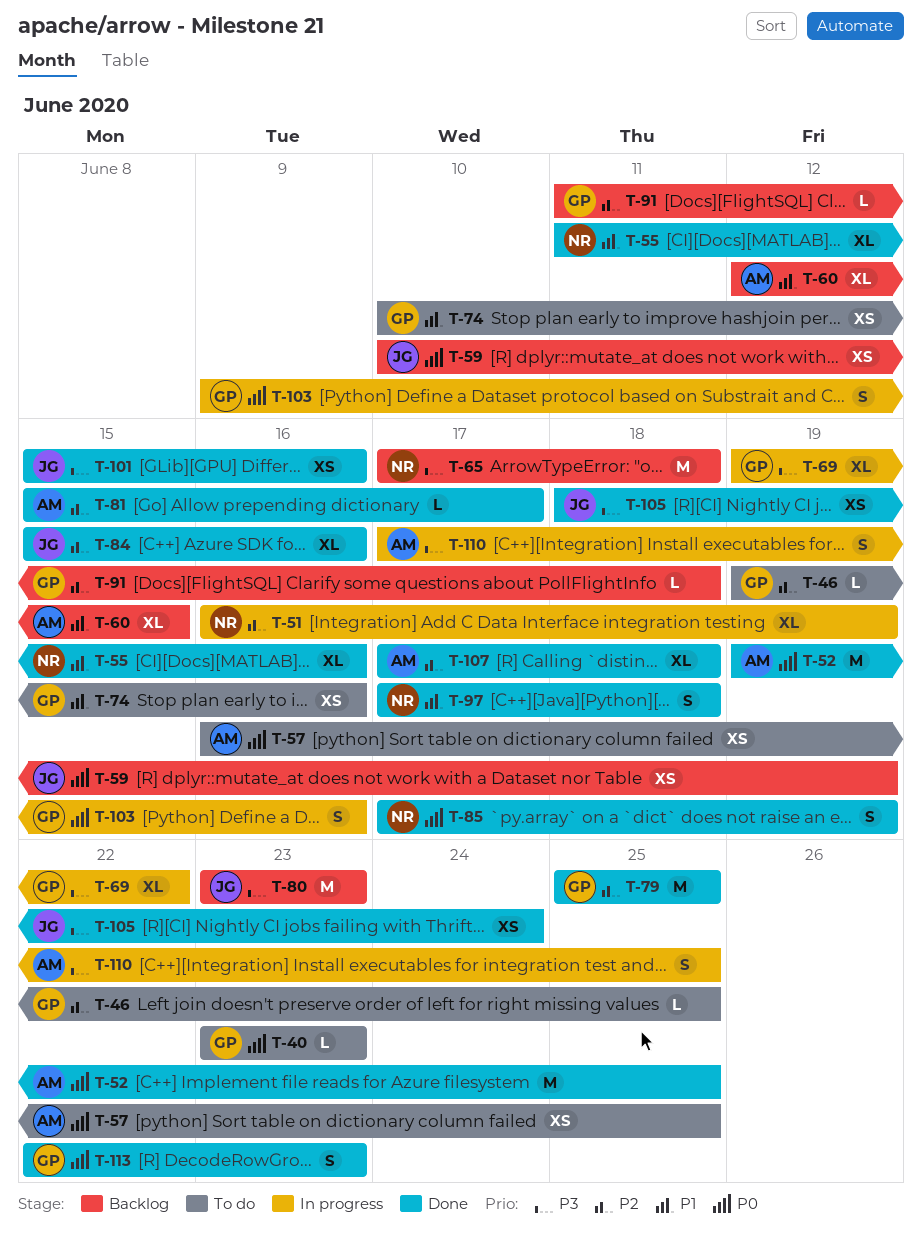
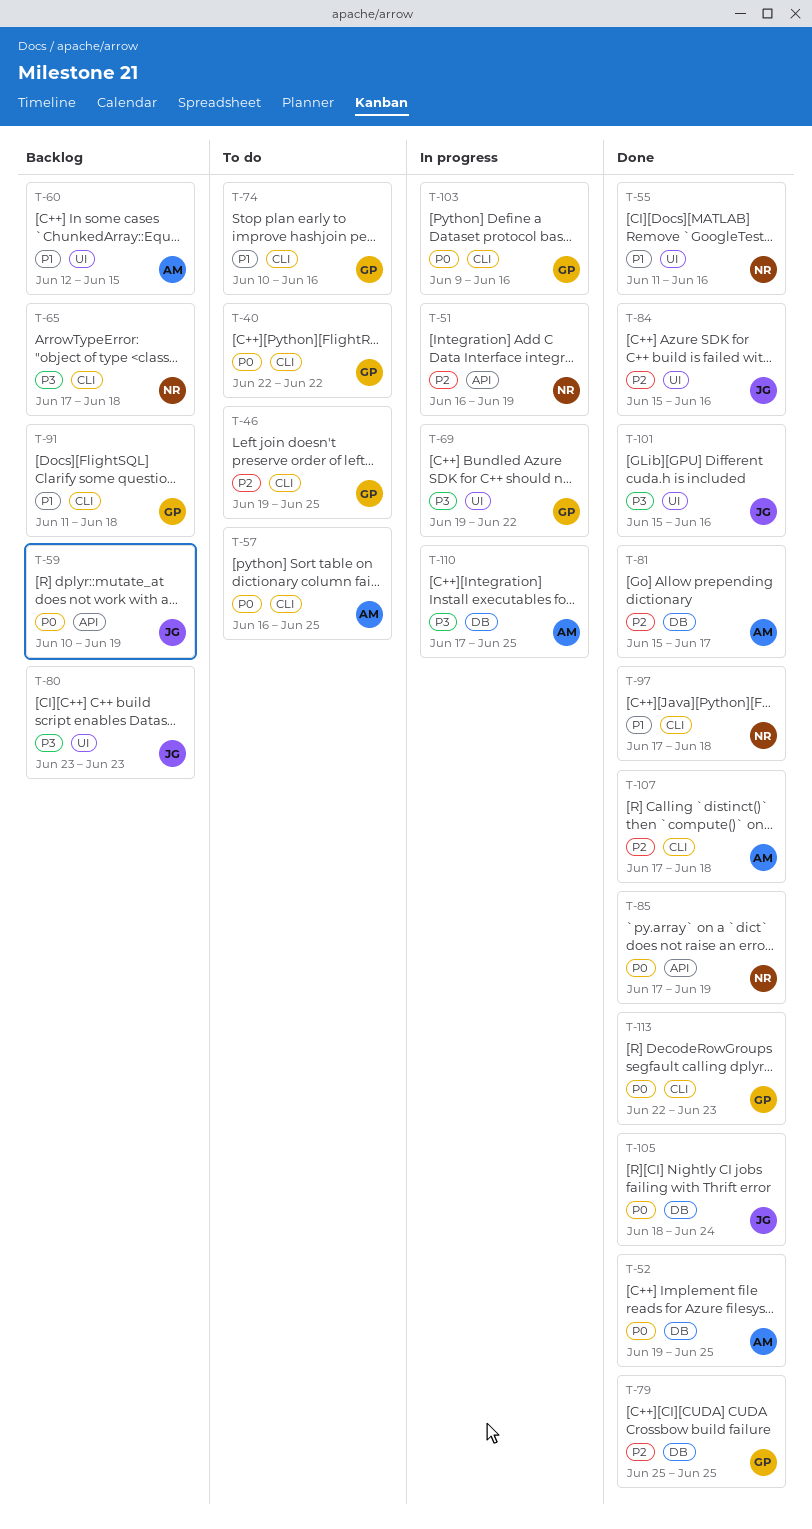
T-40, start: Jun 23 -> Jun 22
T-40, due: Jun 23 -> Jun 22
T-91, priority: P2 -> P1
T-105, priority: P3 -> P0

